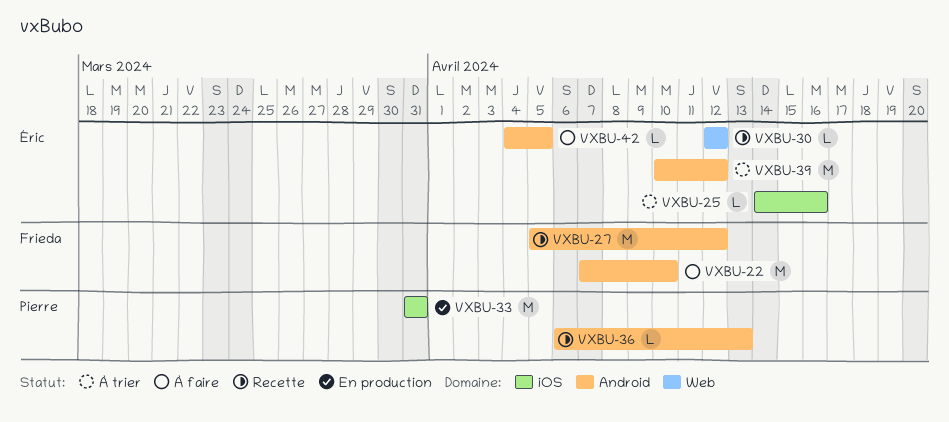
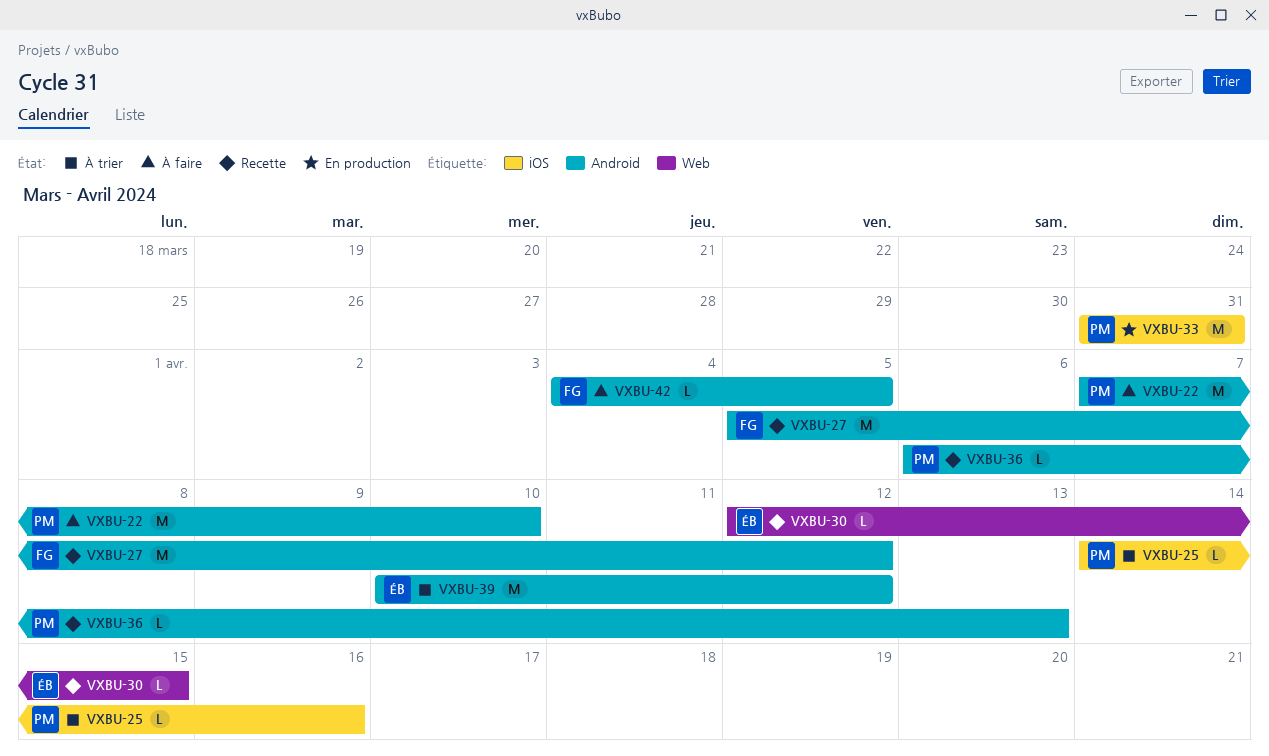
VXBU-22, owner: Frieda -> Pierre
VXBU-25, owner: Éric -> Pierre
VXBU-30, due: Apr 12 -> Apr 15
VXBU-42, owner: Éric -> Frieda

